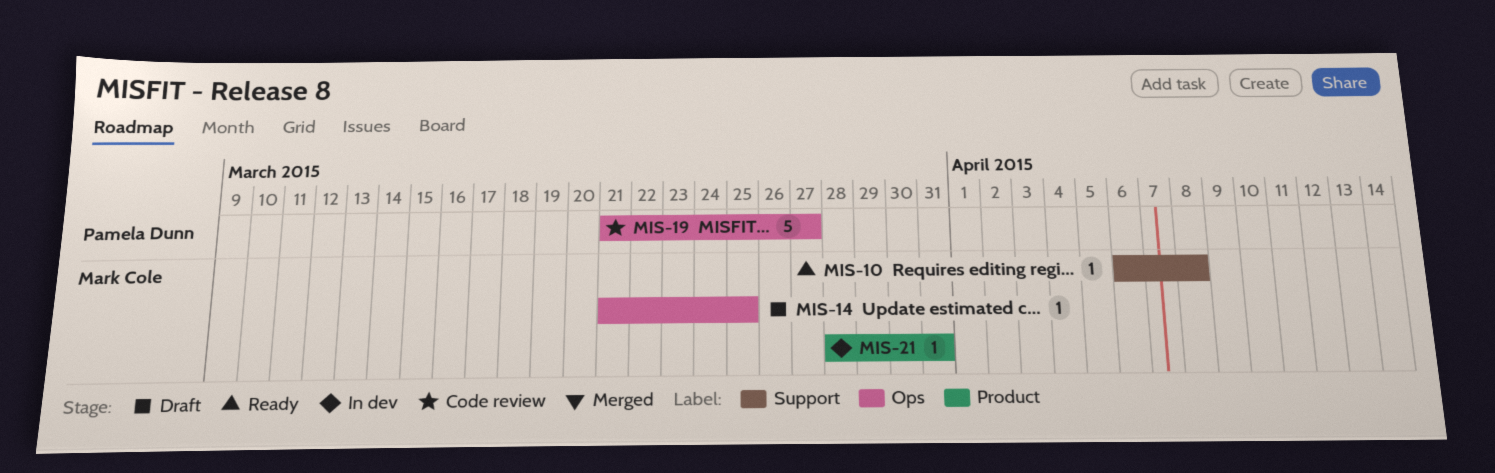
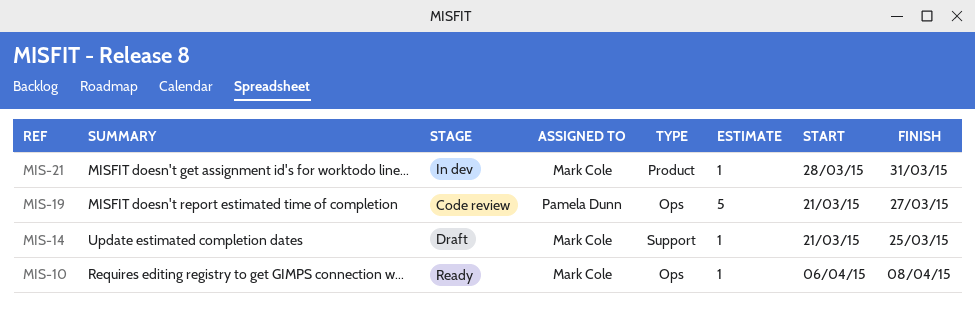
MIS-10, label: Support -> Ops
MIS-14, label: Ops -> Support

